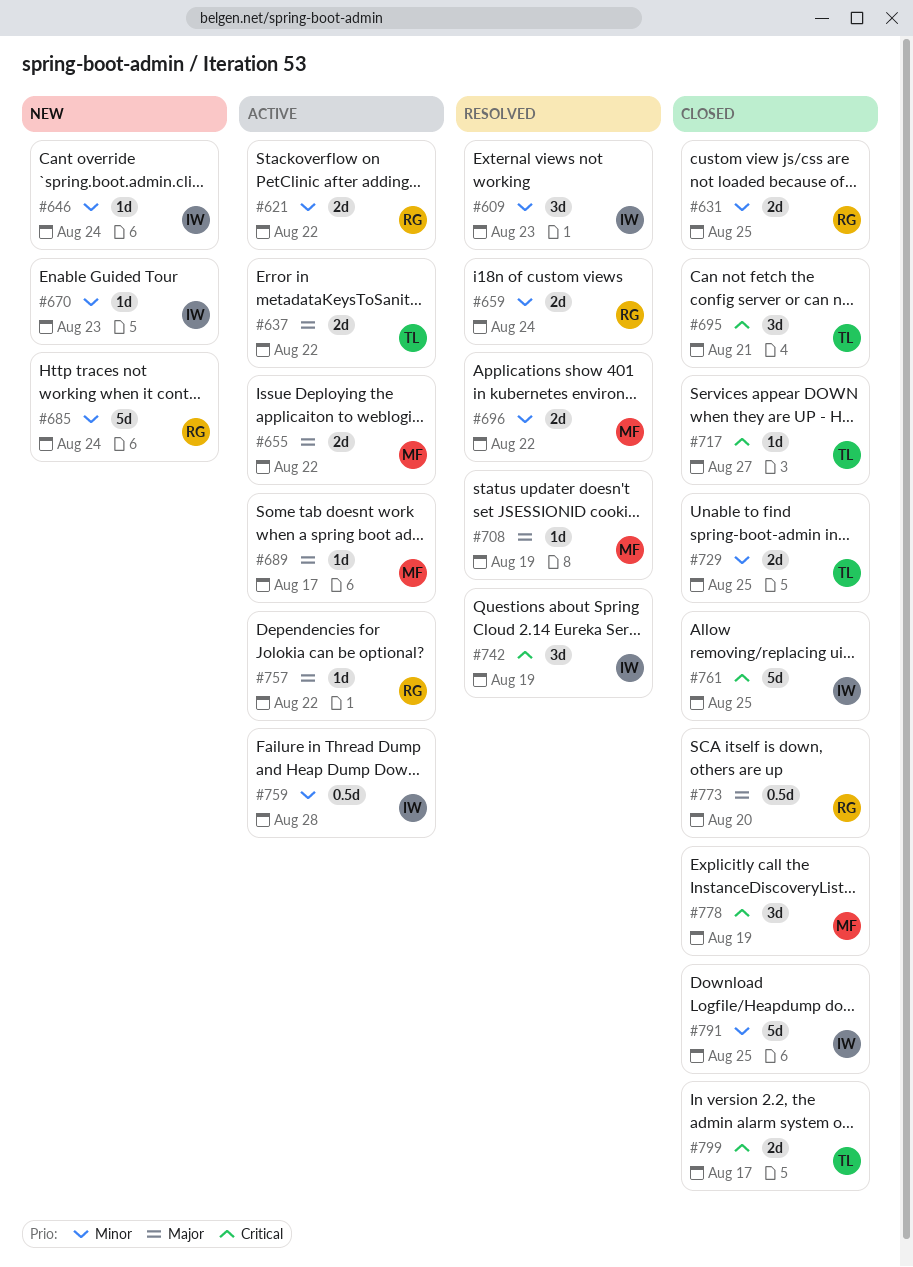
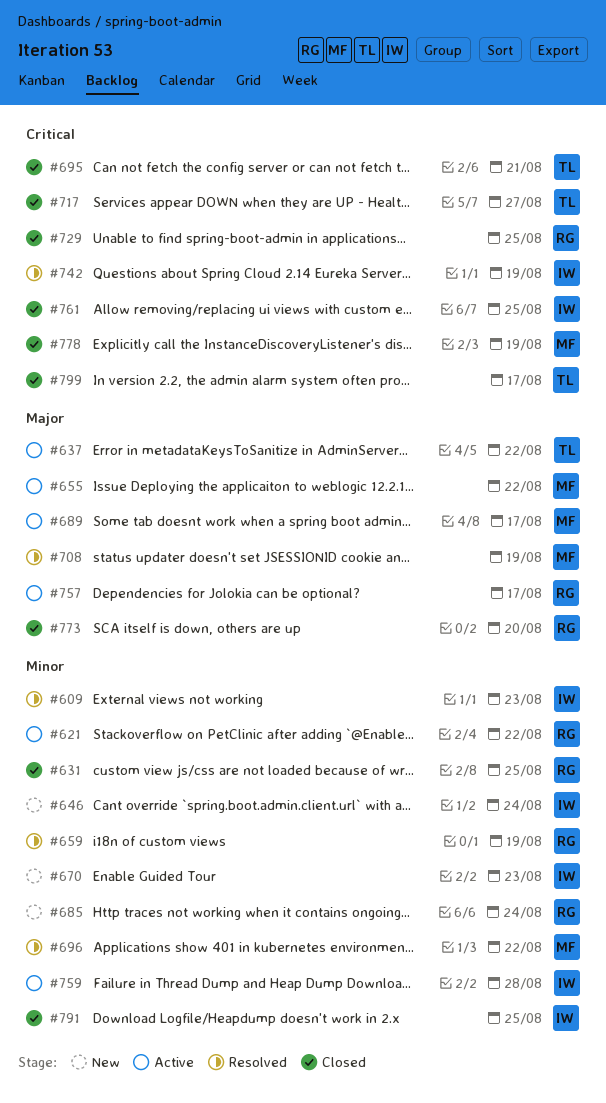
#659, due: Aug 24 -> Aug 19
#729, owner: TL -> RG
#729, priority: Minor -> Critical
#757, due: Aug 22 -> Aug 17

